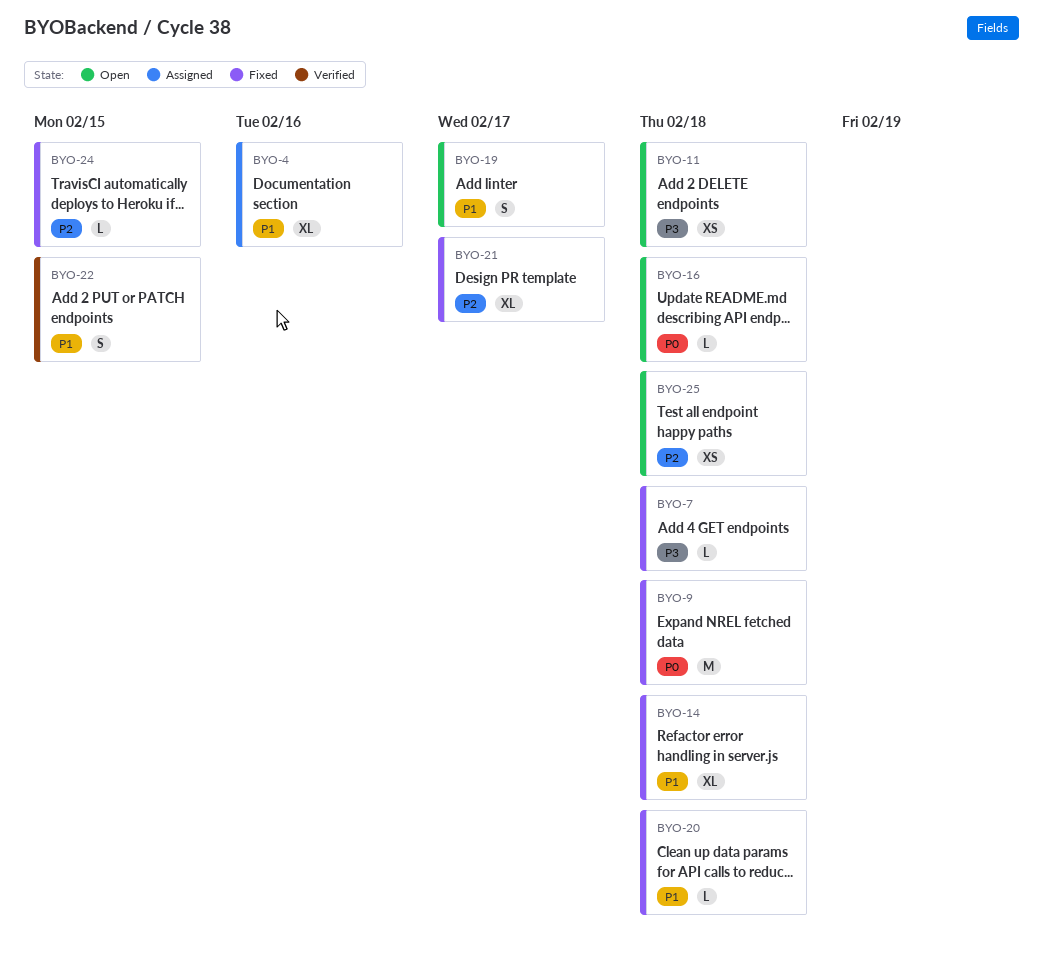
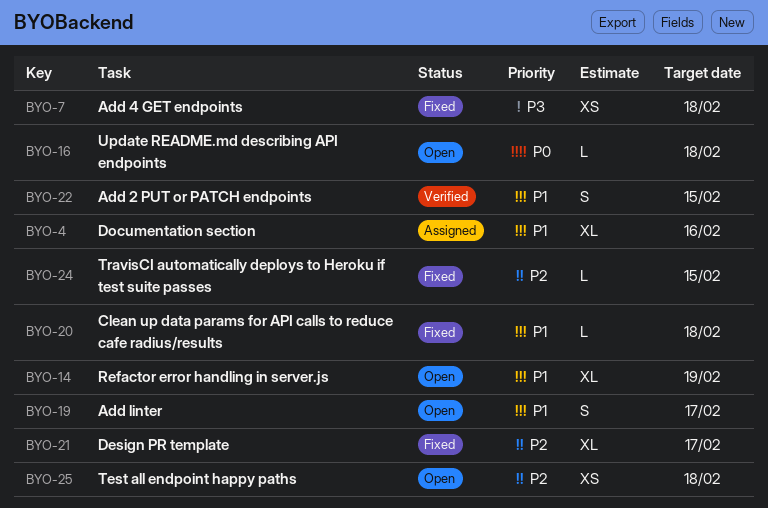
BYO-7, estimate: L -> XS
BYO-9: present -> none
BYO-11: present -> none
BYO-14, status: Fixed -> Open
BYO-14, due: Feb 18 -> Feb 19

